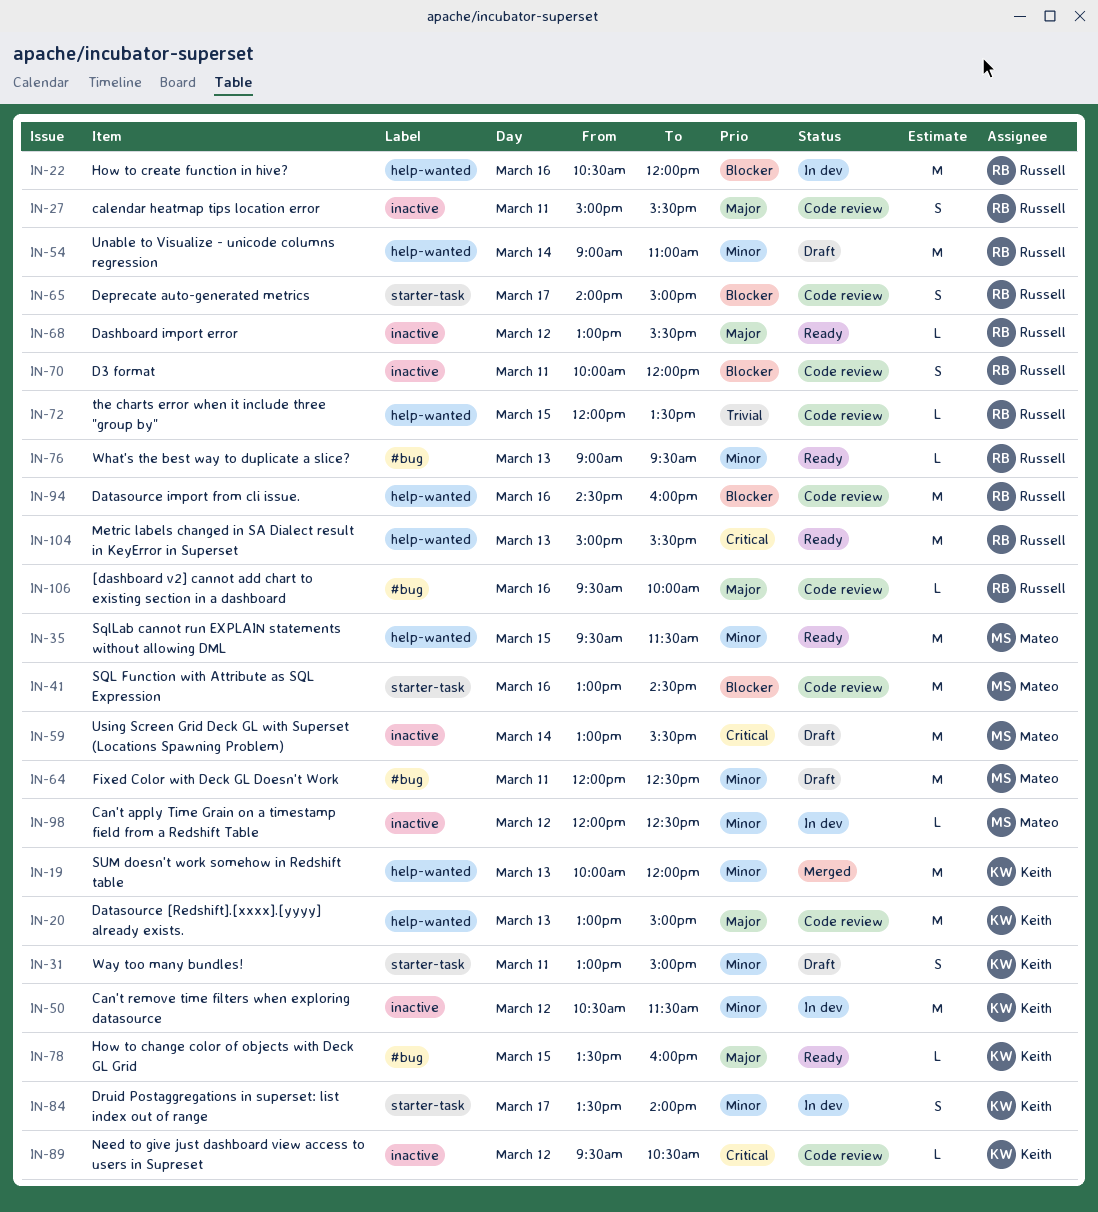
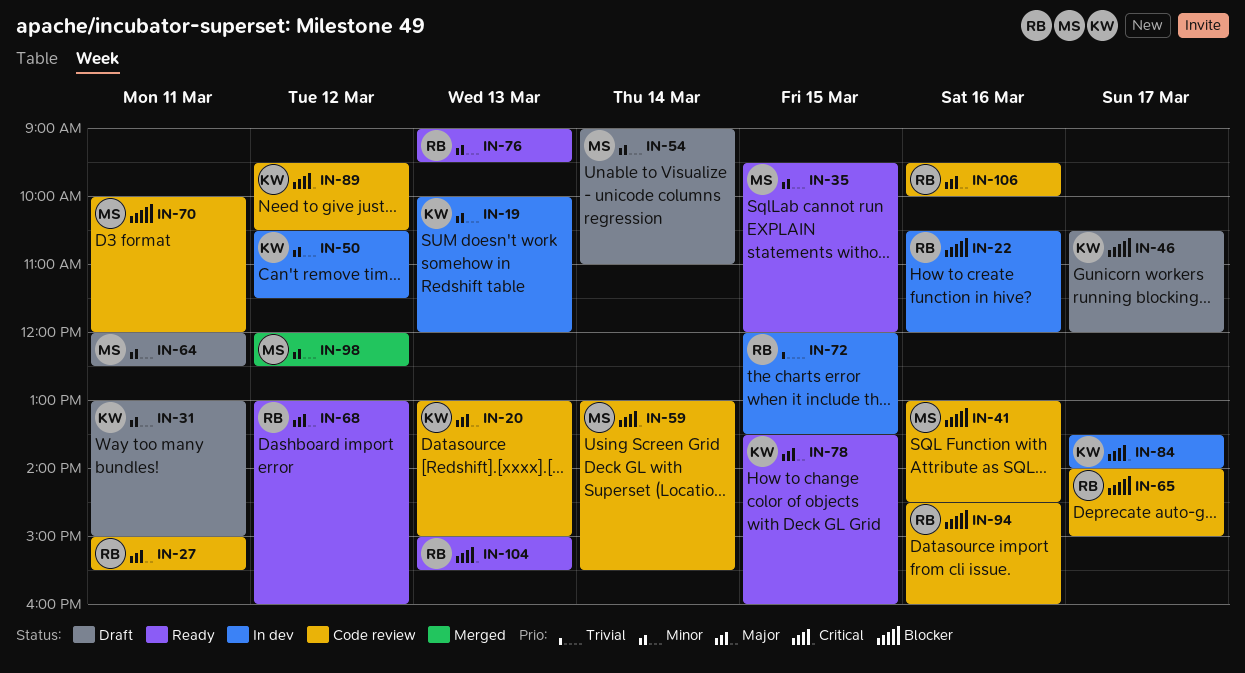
IN-19, status: Merged -> In dev
IN-35, ends: 11:30 -> 12:00
IN-46: none -> present
IN-54, owner: Russell -> Mateo
IN-59, status: Draft -> Code review
IN-68, ends: 15:30 -> 16:00
IN-70, owner: Russell -> Mateo
IN-72, status: Code review -> In dev
IN-84, priority: Minor -> Critical
IN-98, status: In dev -> Merged

